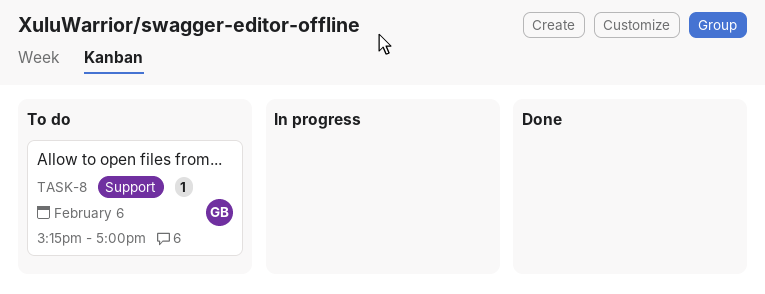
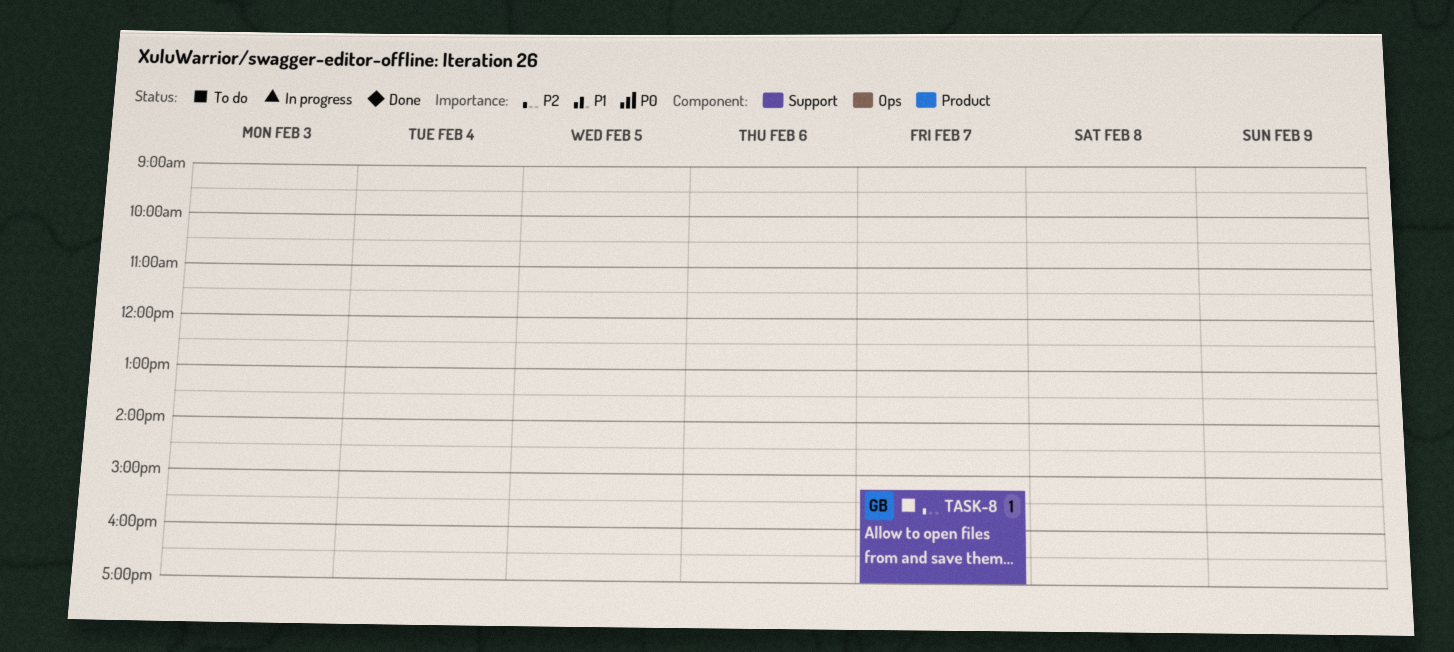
TASK-8, day: Feb 6 -> Feb 7

